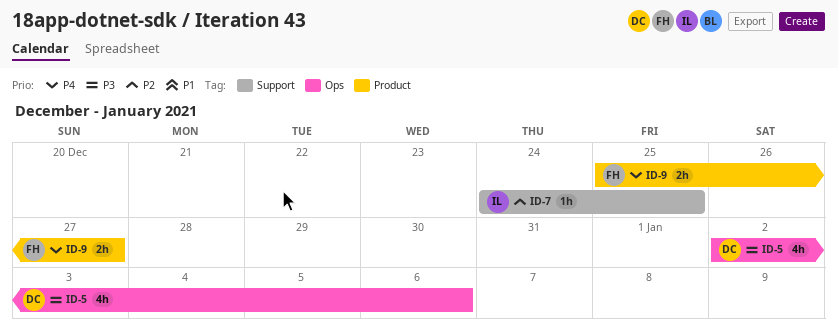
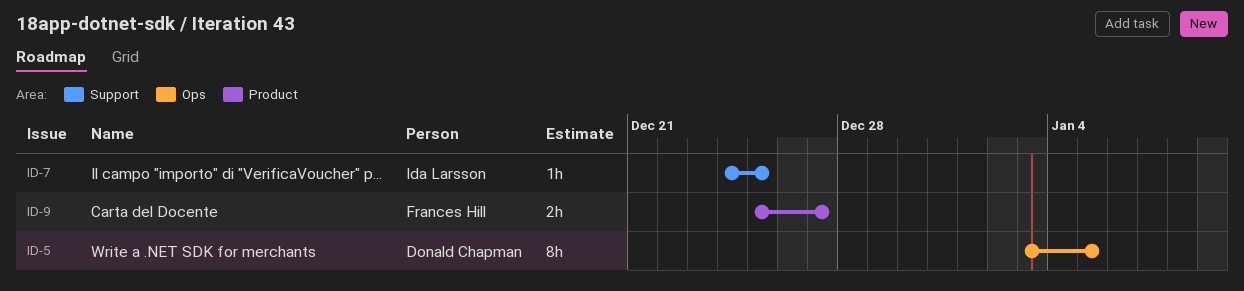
ID-5, estimate: 4h -> 8h
ID-5, start: Jan 2 -> Jan 3
ID-5, due: Jan 6 -> Jan 5

